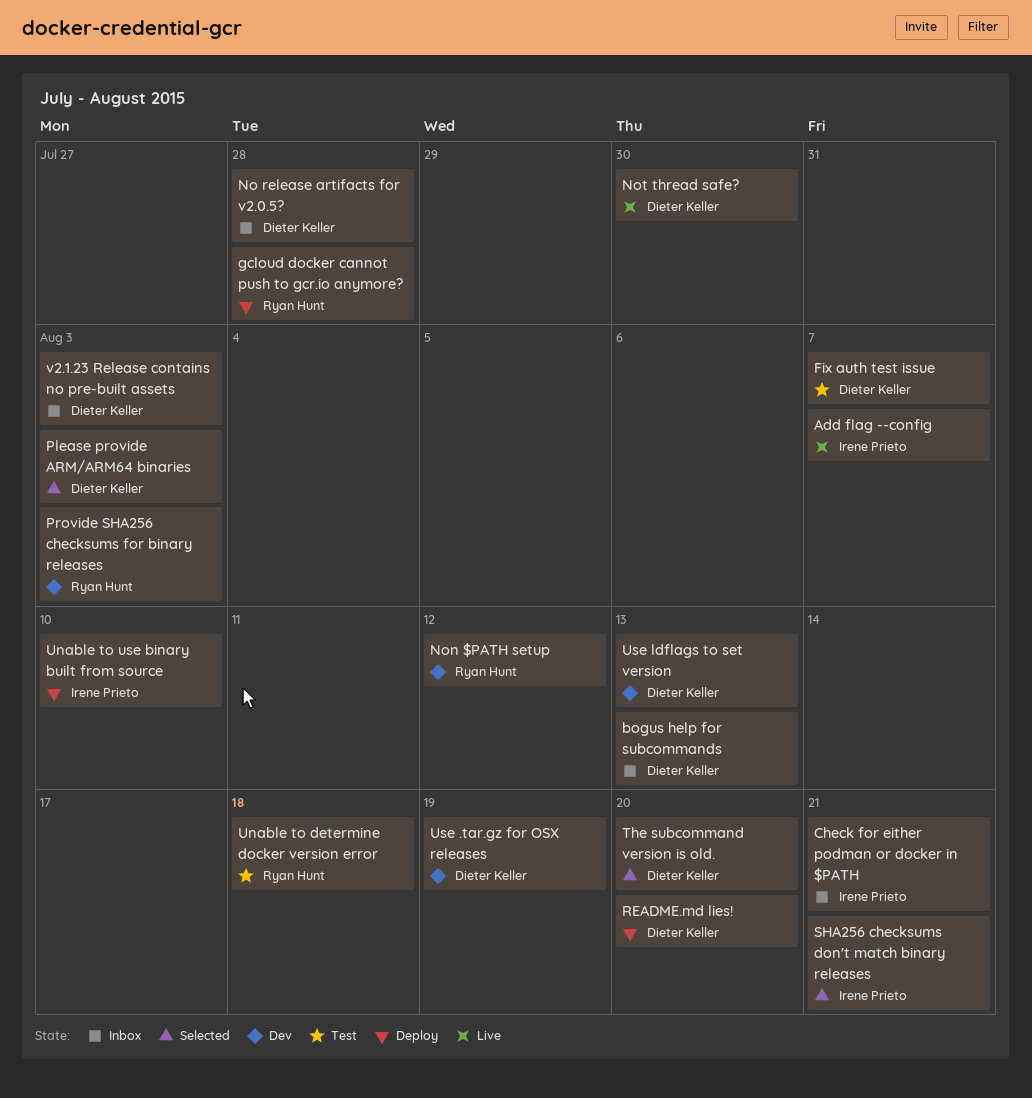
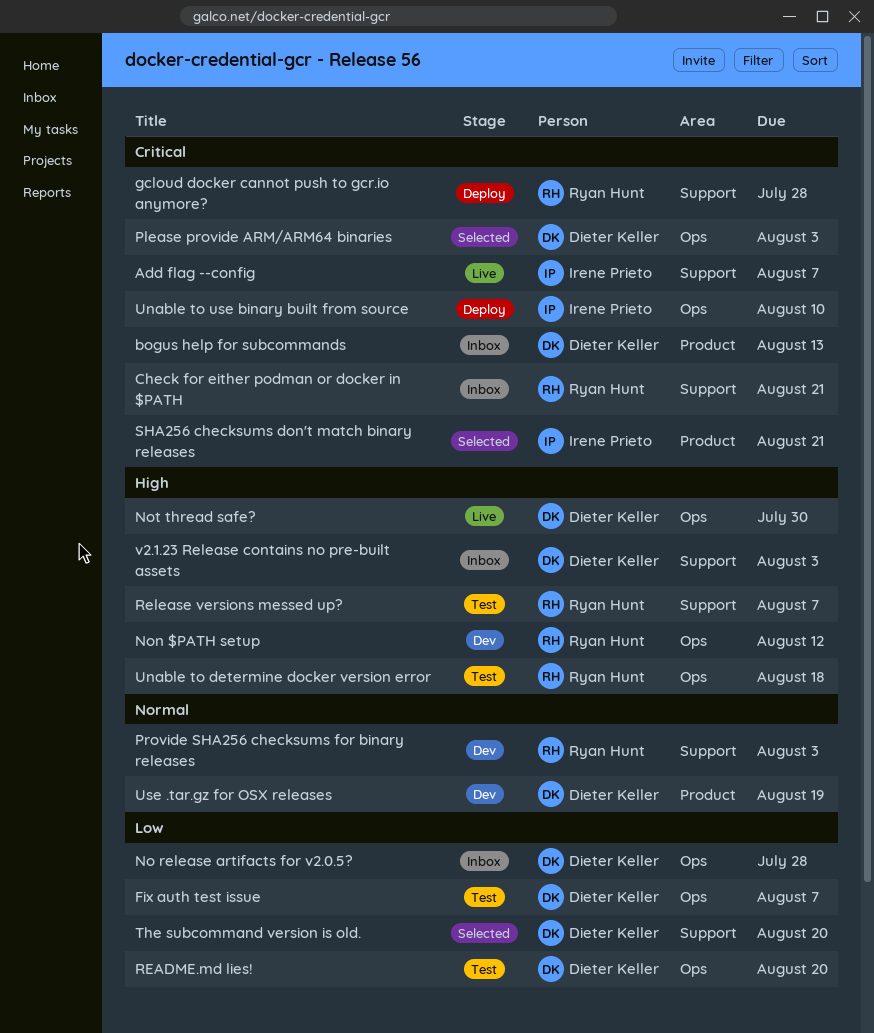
Check for either podman or docker in $PATH, owner: Irene Prieto -> Ryan Hunt
README.md lies!, status: Deploy -> Test
Release versions messed up?: none -> present
Use ldflags to set version: present -> none

